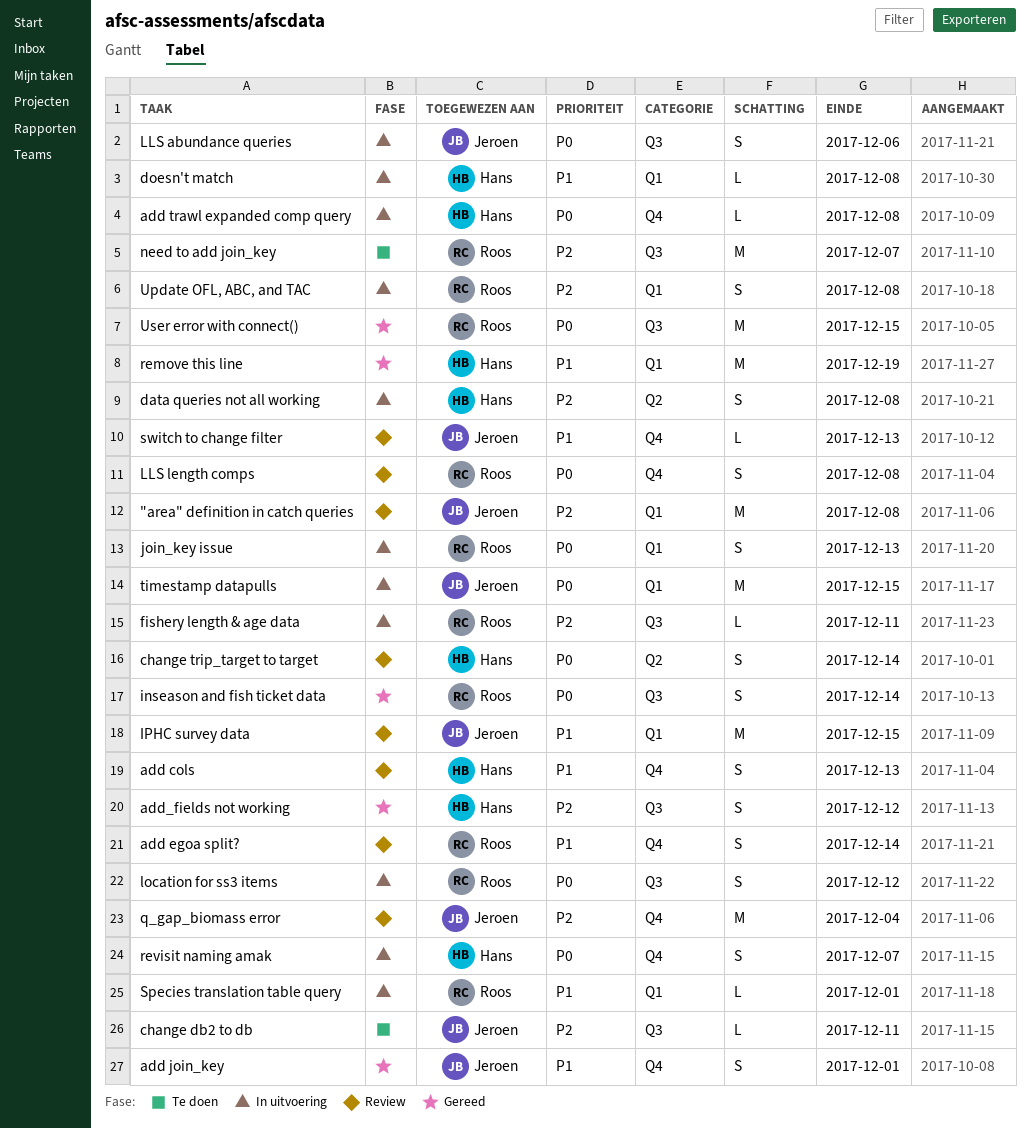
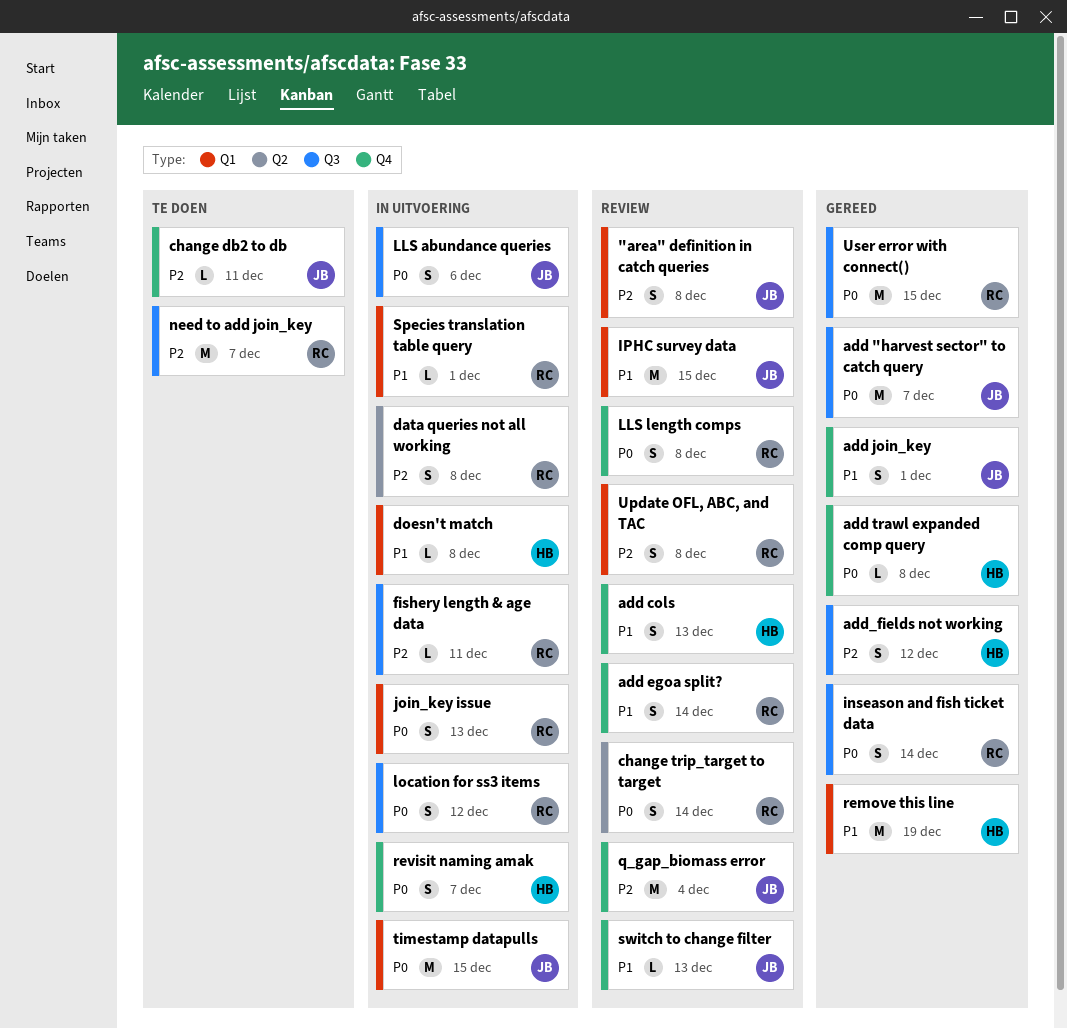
"area" definition in catch queries, estimate: M -> S
add "harvest sector" to catch query: none -> present
add trawl expanded comp query, status: In uitvoering -> Gereed
change db2 to db, label: Q3 -> Q4
change trip_target to target, owner: Hans -> Roos
data queries not all working, owner: Hans -> Roos
Update OFL, ABC, and TAC, status: In uitvoering -> Review

